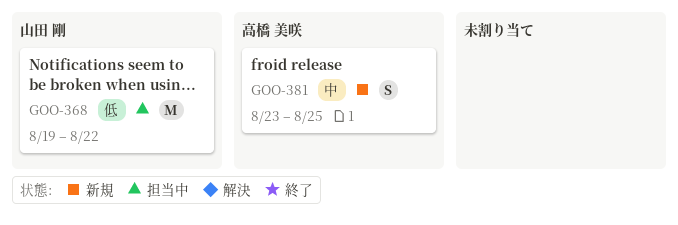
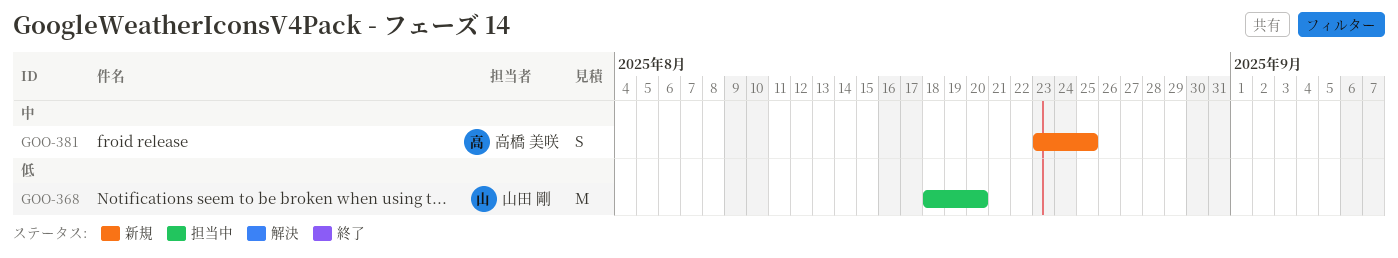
GOO-368, start: Aug 19 -> Aug 18
GOO-368, due: Aug 22 -> Aug 20

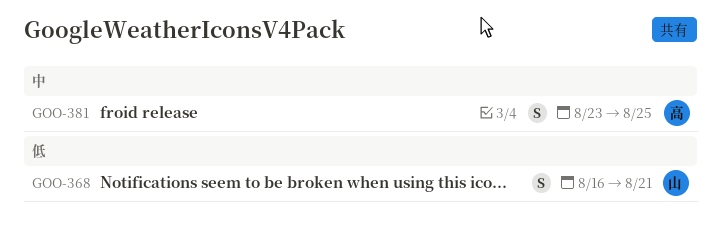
GOO-368, estimate: M -> S
GOO-368, start: Aug 18 -> Aug 16
GOO-368, due: Aug 20 -> Aug 21

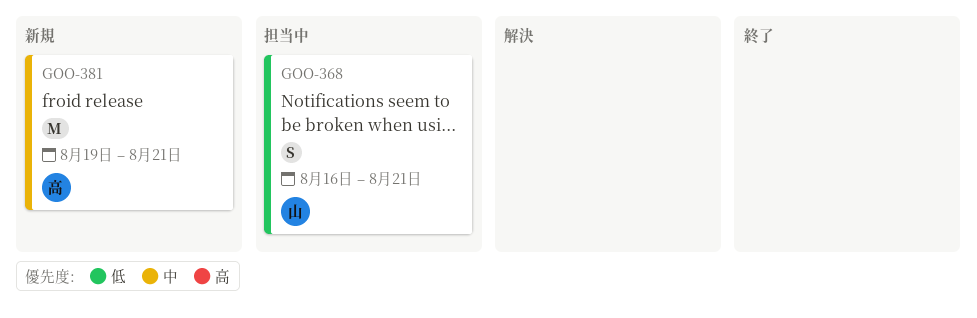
GOO-381, estimate: S -> M
GOO-381, start: Aug 23 -> Aug 19
GOO-381, due: Aug 25 -> Aug 21

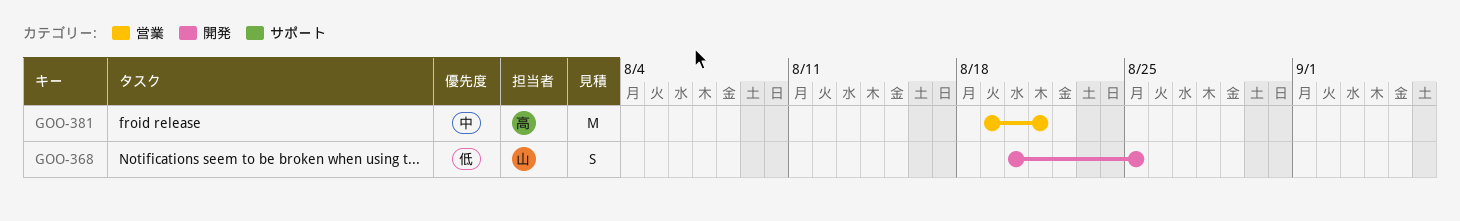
GOO-368, start: Aug 16 -> Aug 20
GOO-368, due: Aug 21 -> Aug 25

